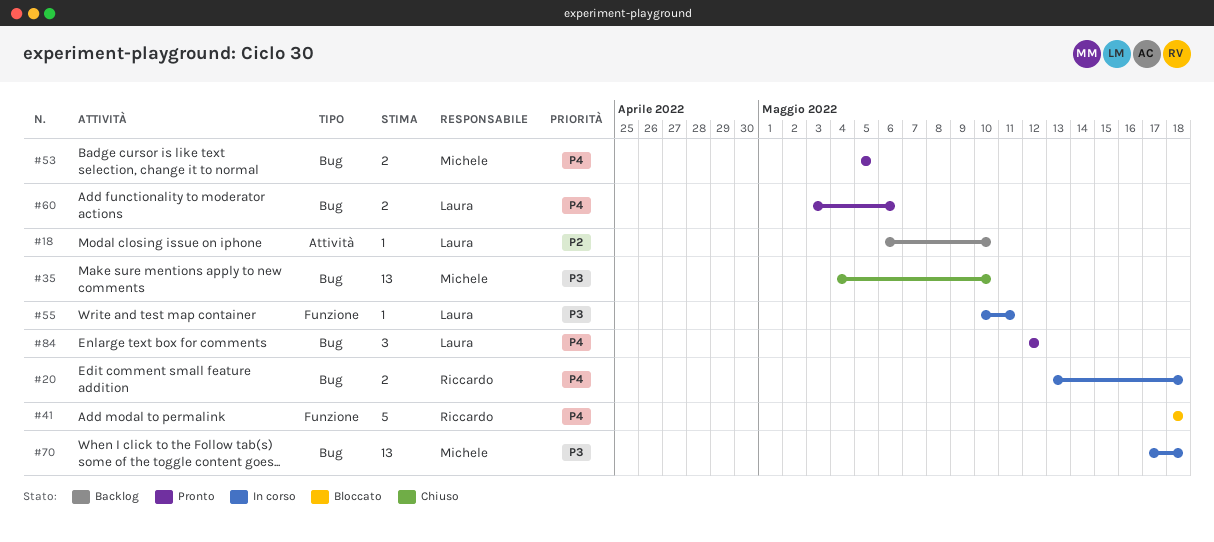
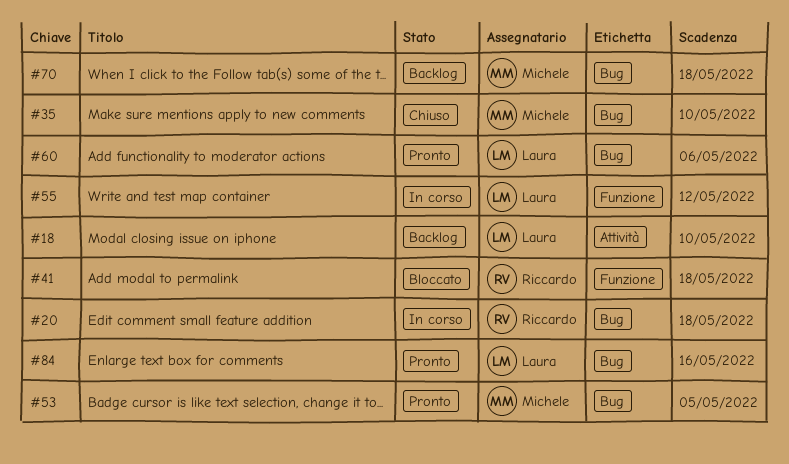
#55, due: May 11 -> May 12
#70, status: In corso -> Backlog
#84, due: May 12 -> May 16

